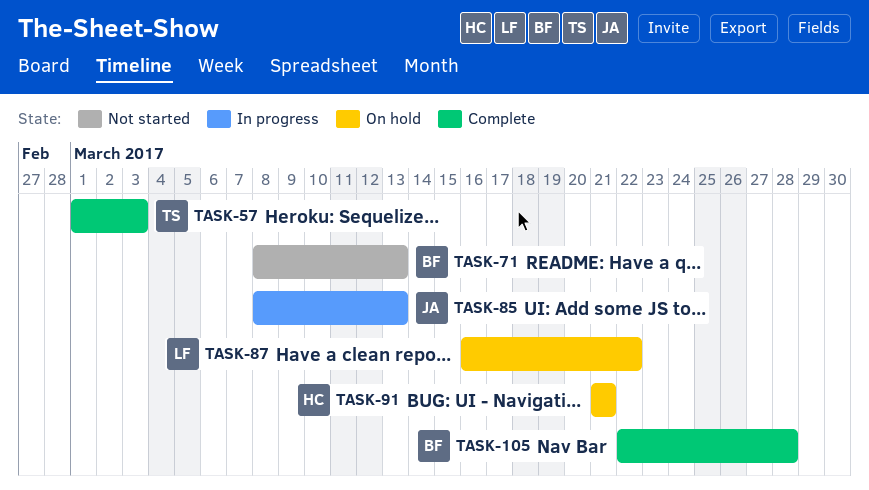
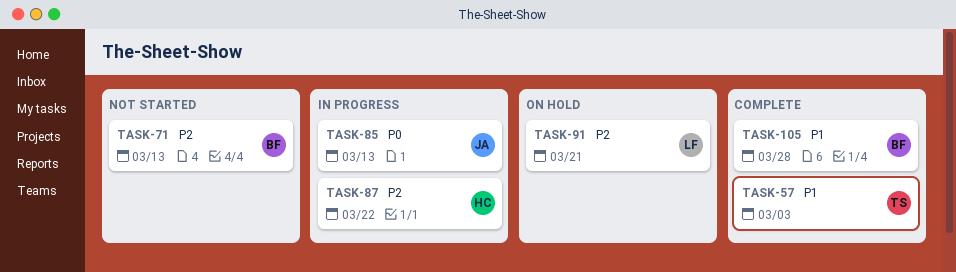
TASK-87, status: On hold -> In progress
TASK-87, owner: LF -> HC
TASK-91, owner: HC -> LF

